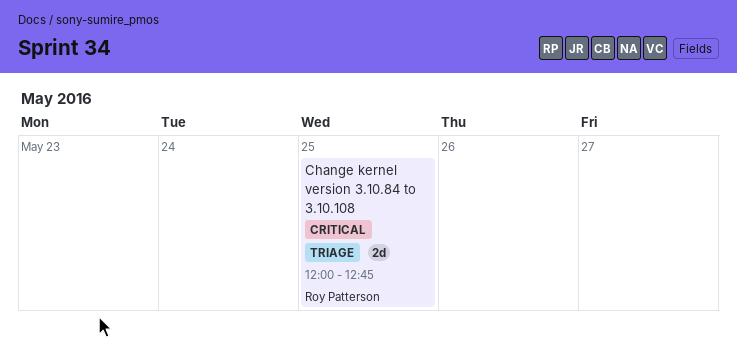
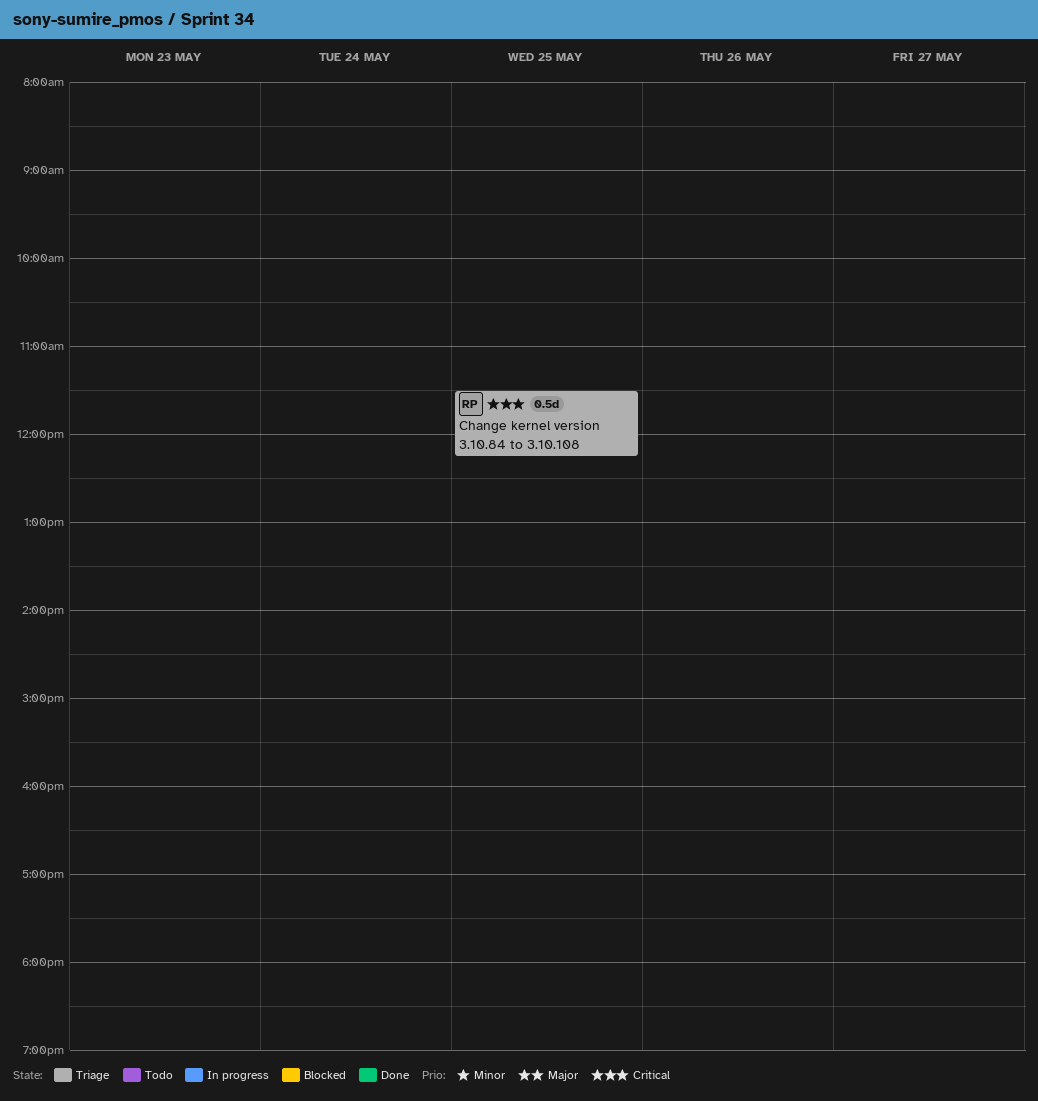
Change kernel version 3.10.84 to 3.10.108, estimate: 2d -> 0.5d
Change kernel version 3.10.84 to 3.10.108, begins: 12:00 -> 11:30
Change kernel version 3.10.84 to 3.10.108, ends: 12:45 -> 12:15

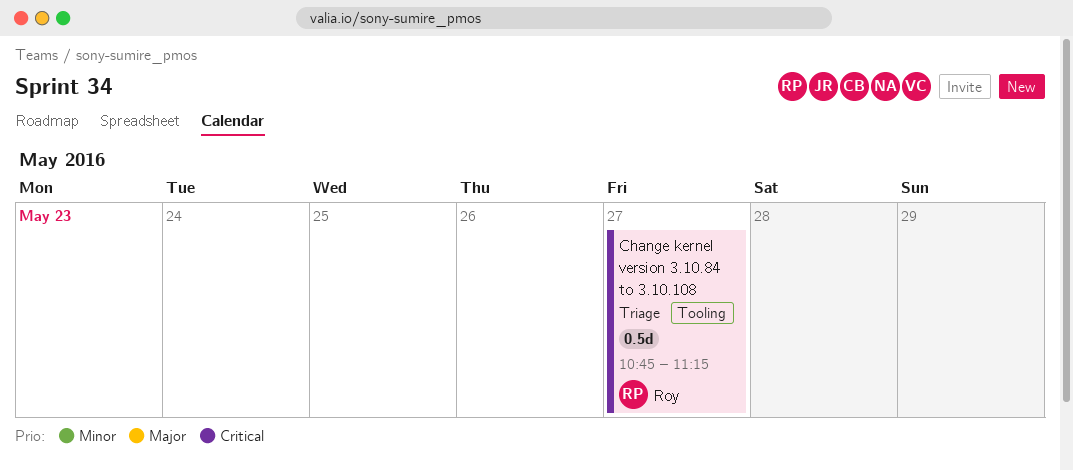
Change kernel version 3.10.84 to 3.10.108, day: May 25 -> May 27
Change kernel version 3.10.84 to 3.10.108, begins: 11:30 -> 10:45
Change kernel version 3.10.84 to 3.10.108, ends: 12:15 -> 11:15

